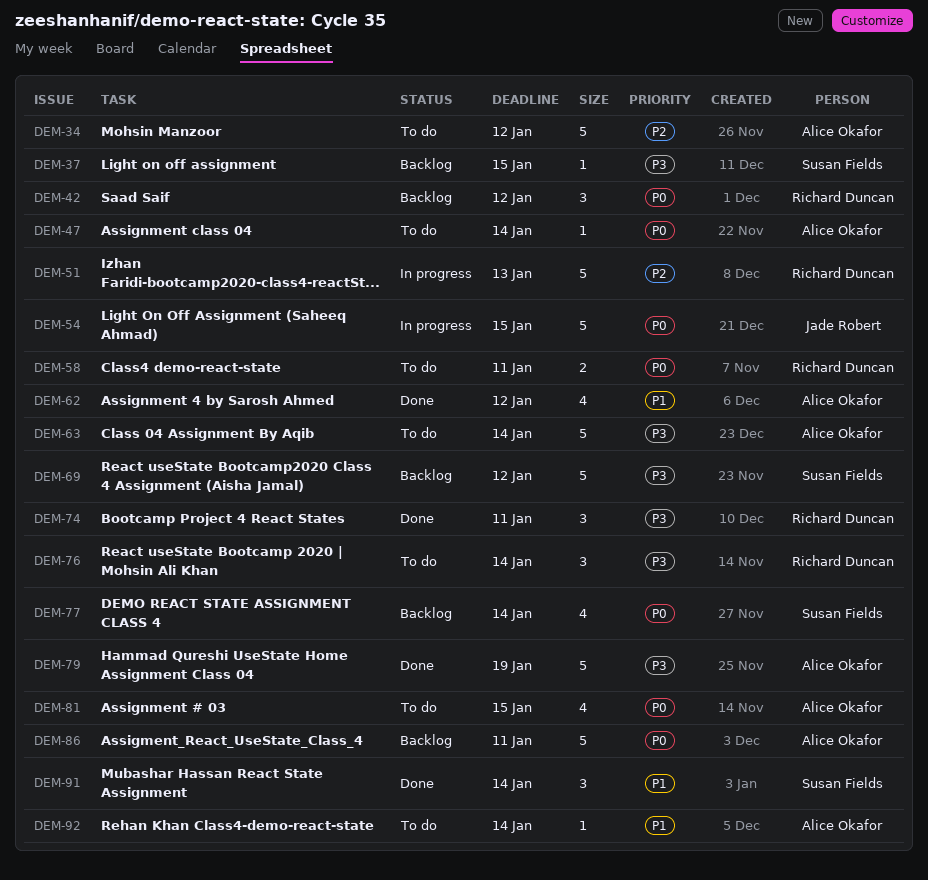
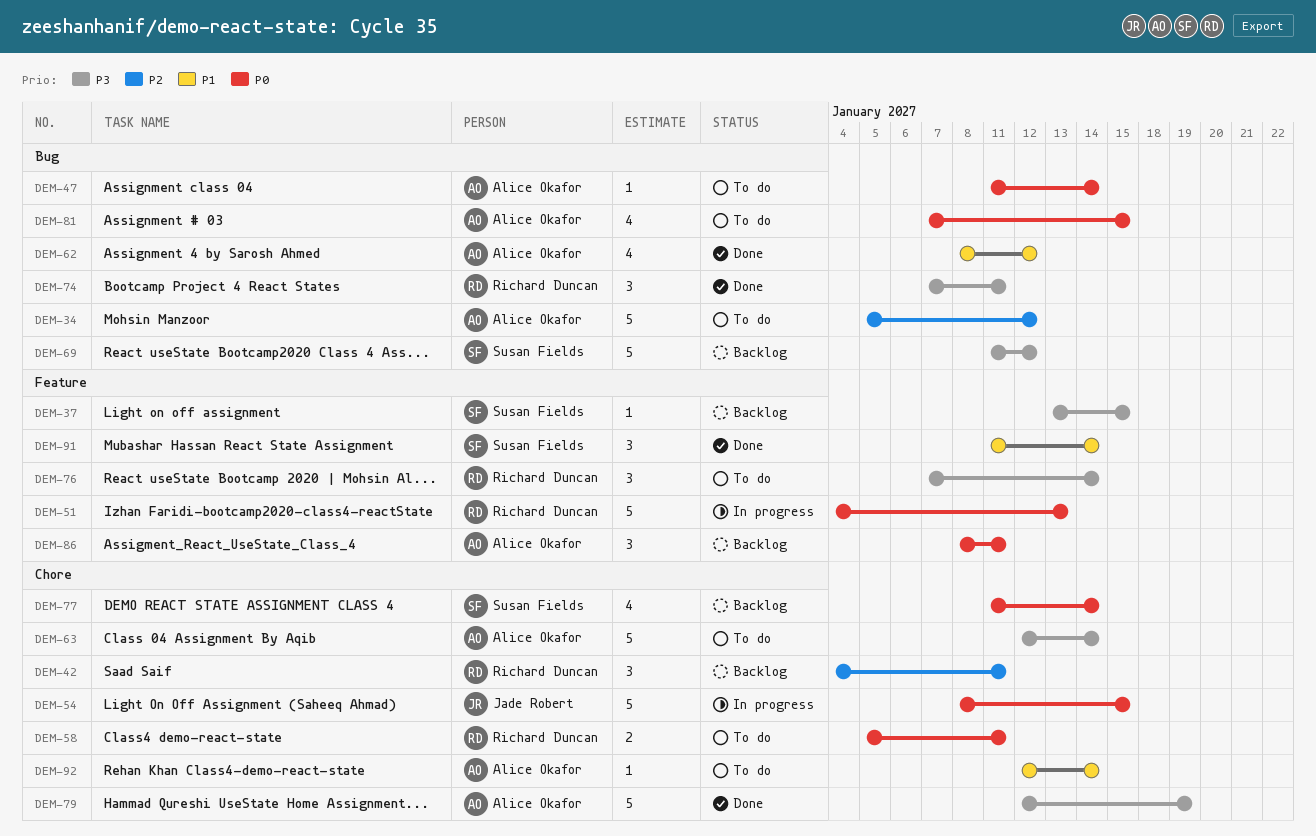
DEM-42, priority: P0 -> P2
DEM-42, due: Jan 12 -> Jan 11
DEM-51, priority: P2 -> P0
DEM-86, estimate: 5 -> 3

